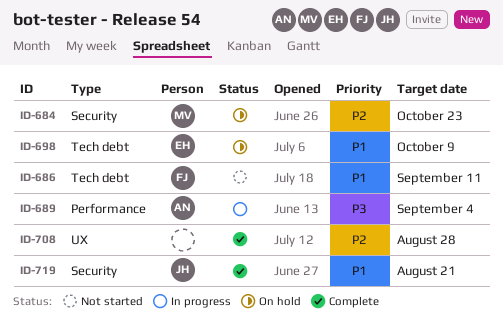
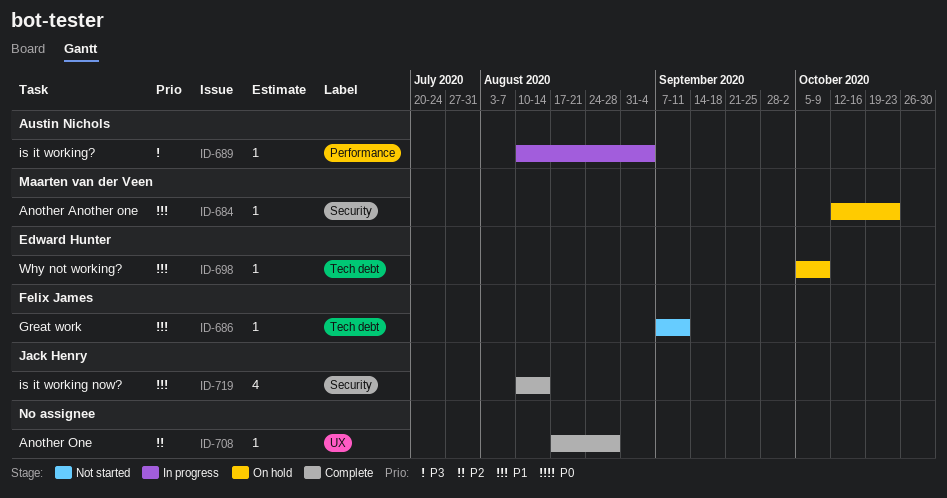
ID-684, priority: P2 -> P1
ID-719, due: Aug 21 -> Aug 14

